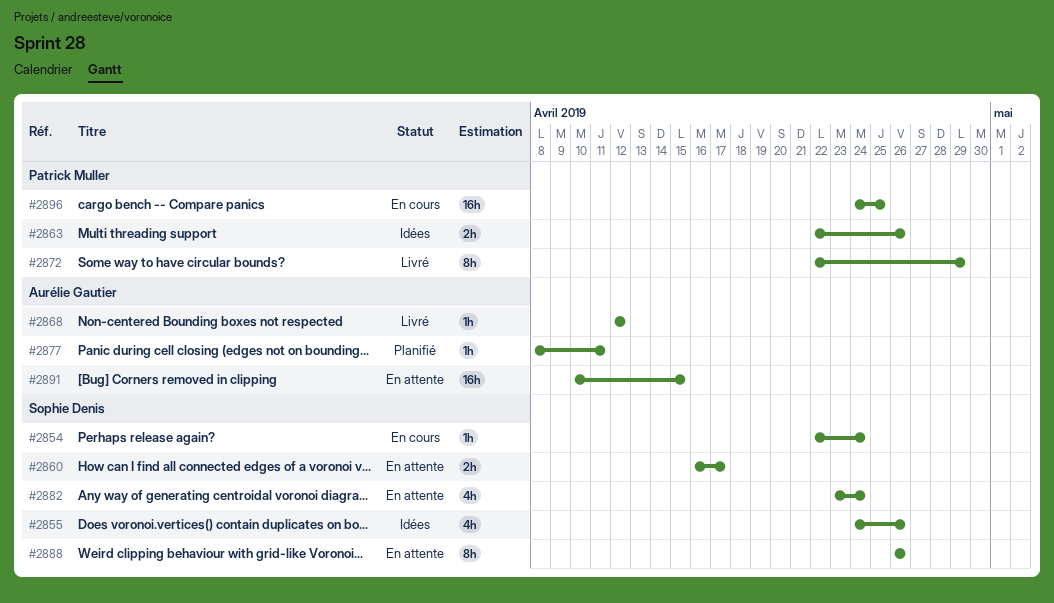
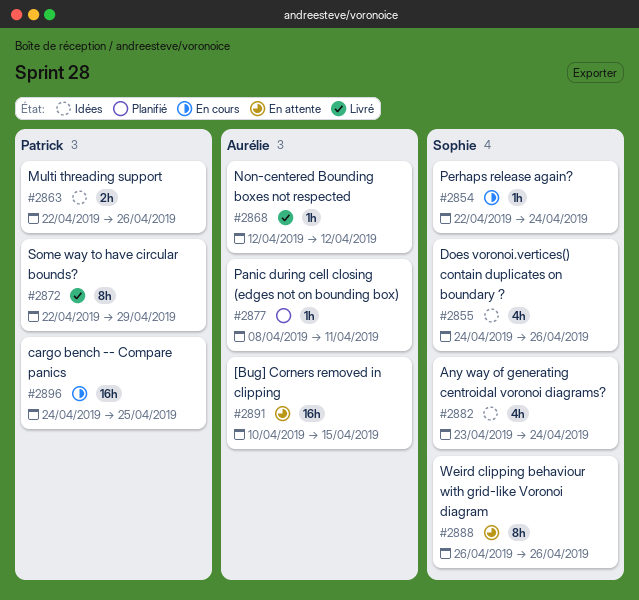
#2860: present -> none
#2882, status: En attente -> Idées

